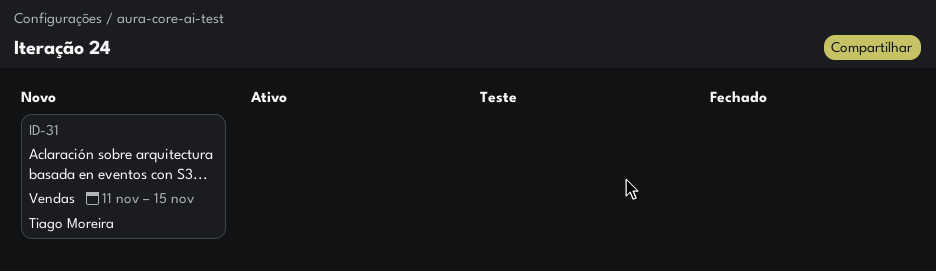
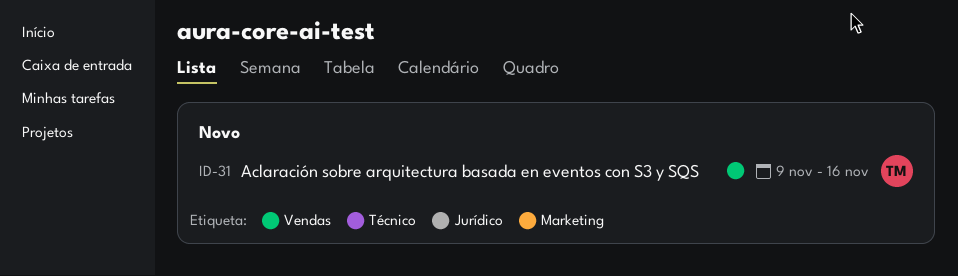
ID-31, start: Nov 11 -> Nov 9
ID-31, due: Nov 15 -> Nov 16

